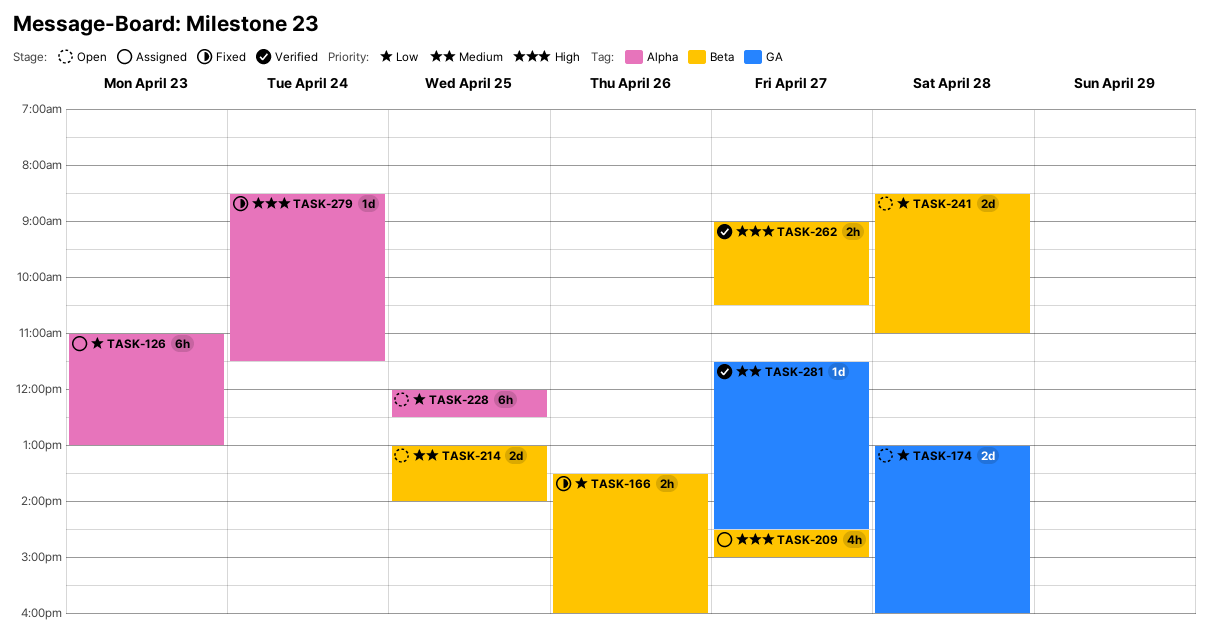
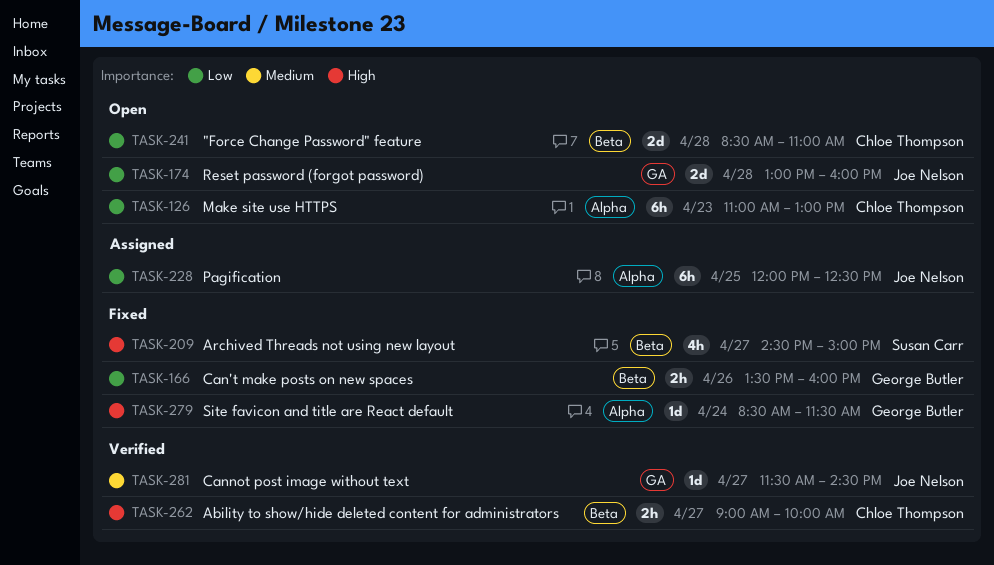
TASK-126, status: Assigned -> Open
TASK-209, status: Assigned -> Fixed
TASK-214: present -> none
TASK-228, status: Open -> Assigned
TASK-262, ends: 10:30 -> 10:00

